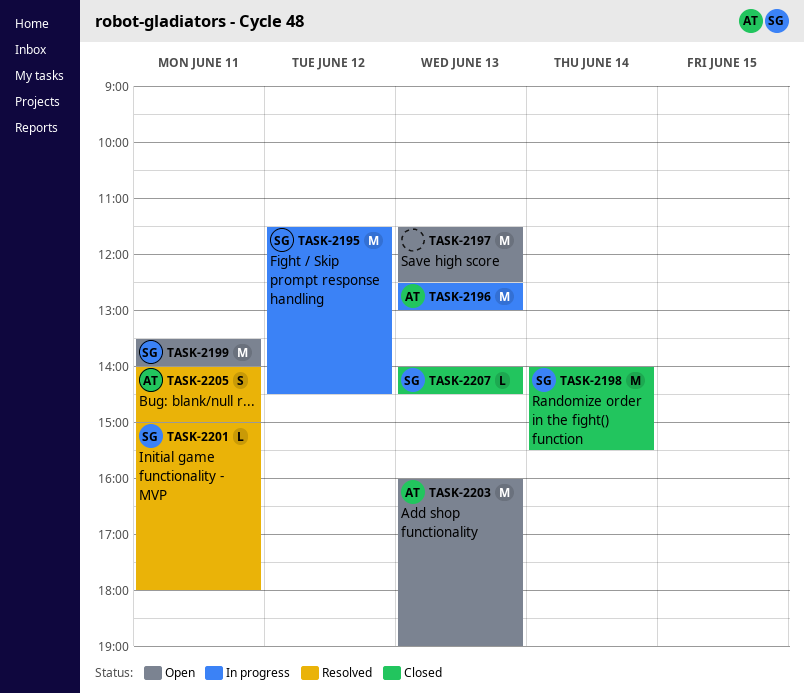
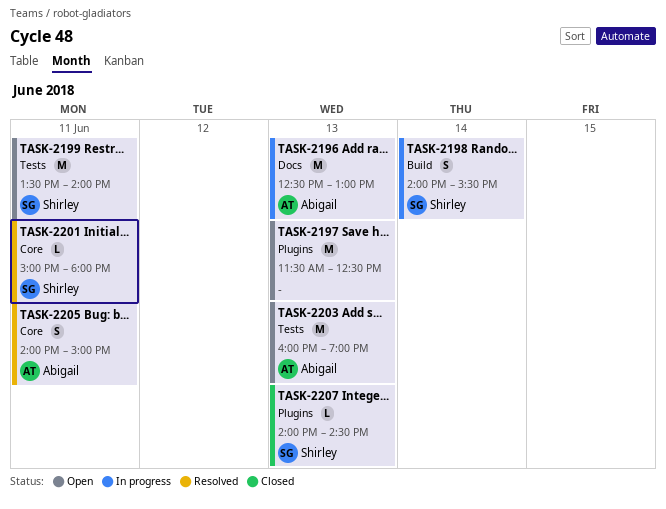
TASK-2195: present -> none
TASK-2198, status: Closed -> In progress
TASK-2198, estimate: M -> S

